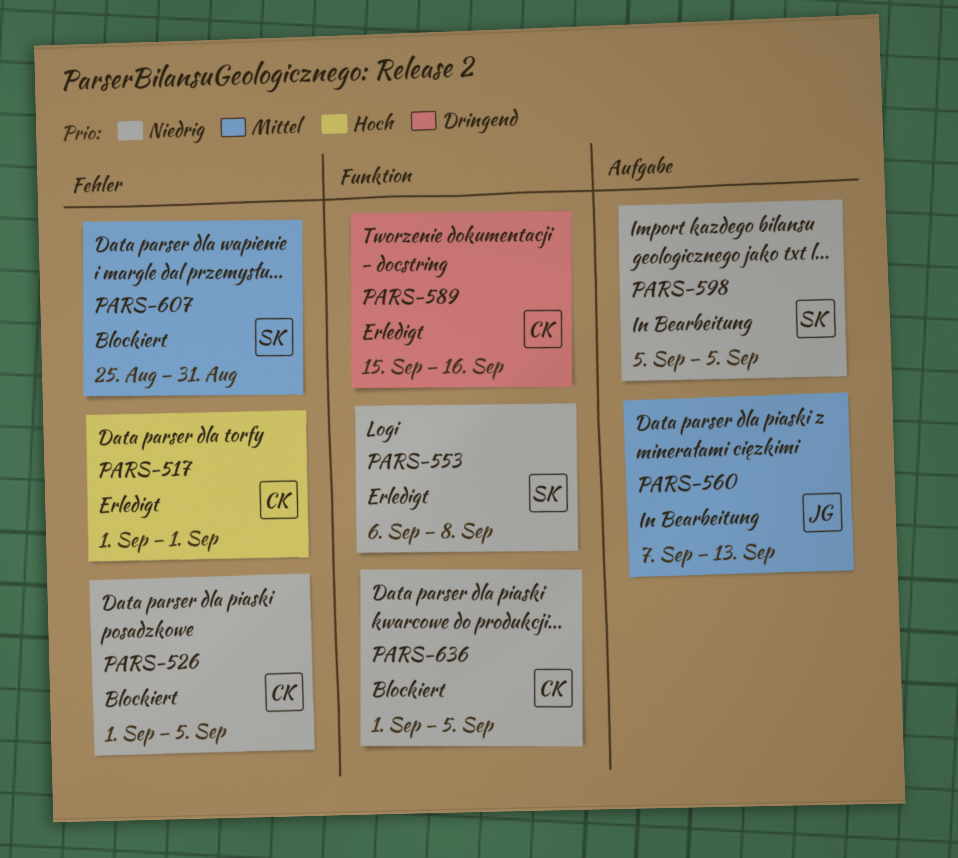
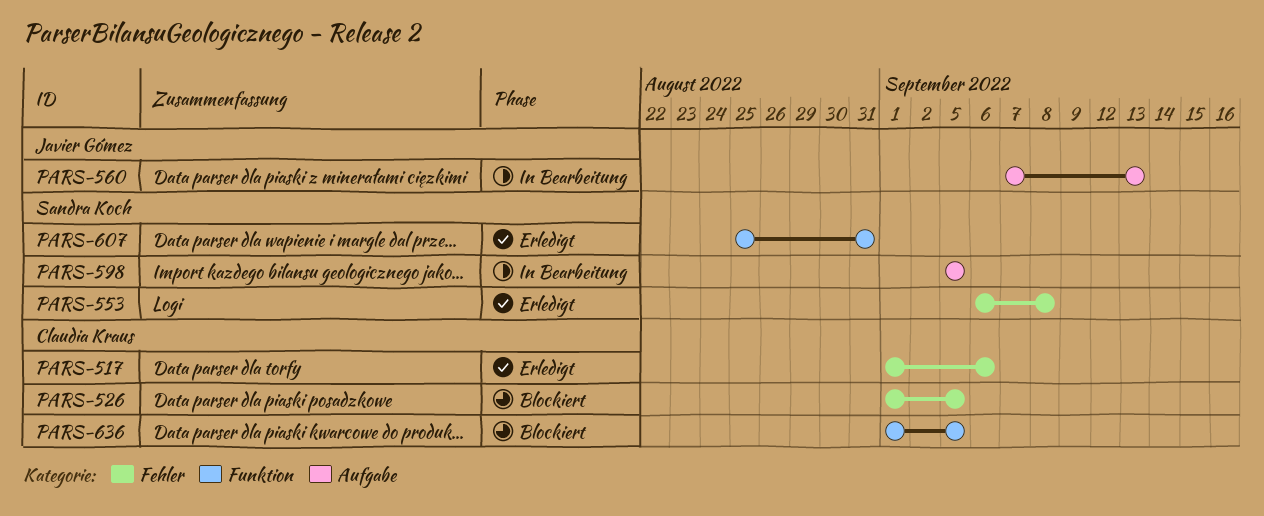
PARS-517, due: Sep 1 -> Sep 6
PARS-553, label: Funktion -> Fehler
PARS-589: present -> none
PARS-607, status: Blockiert -> Erledigt
PARS-607, label: Fehler -> Funktion

